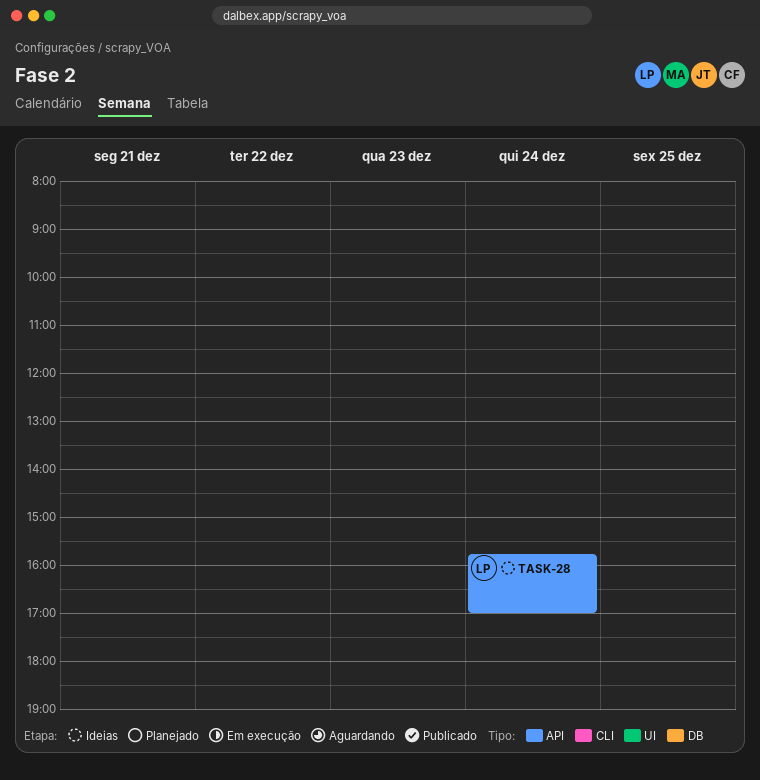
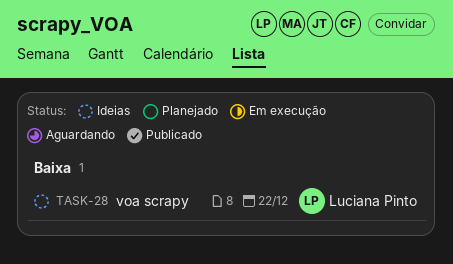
TASK-28, day: Dec 24 -> Dec 22

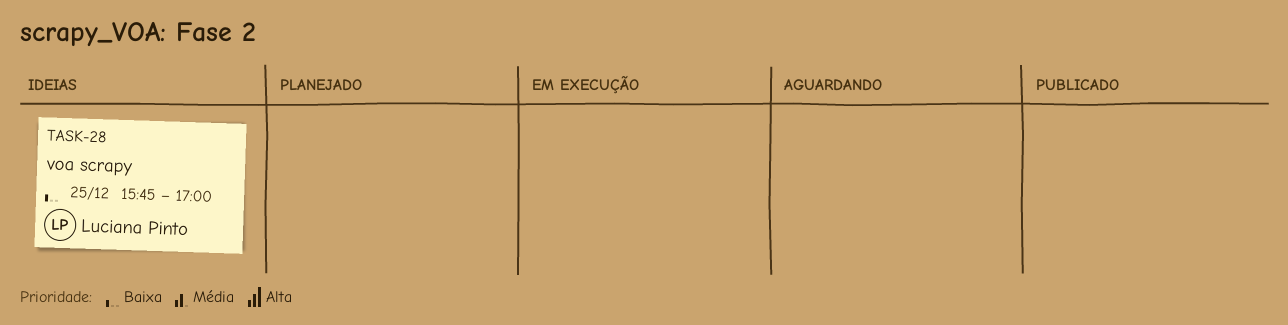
TASK-28, day: Dec 22 -> Dec 25

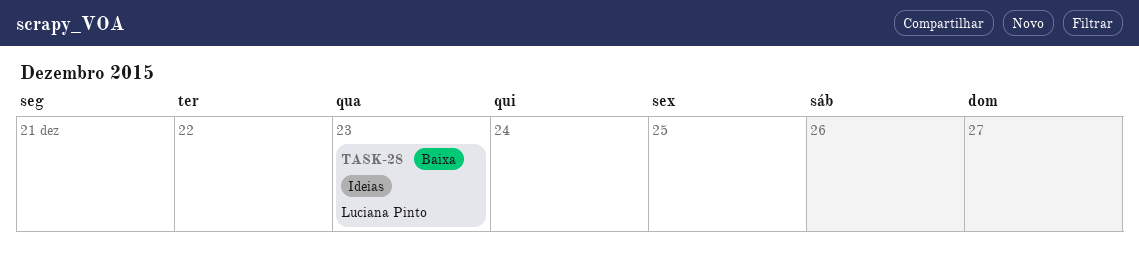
TASK-28, day: Dec 25 -> Dec 23

